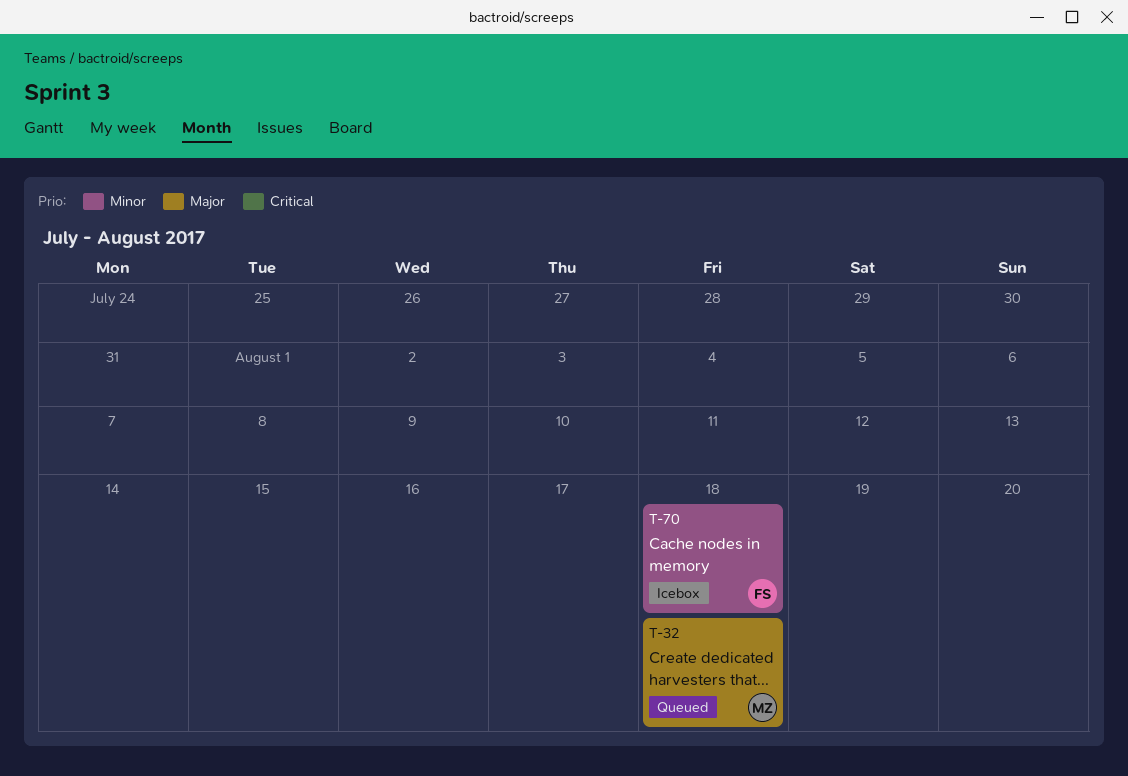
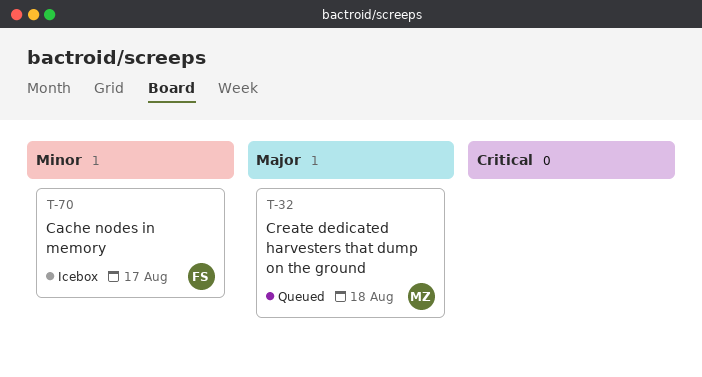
T-70, due: Aug 18 -> Aug 17

